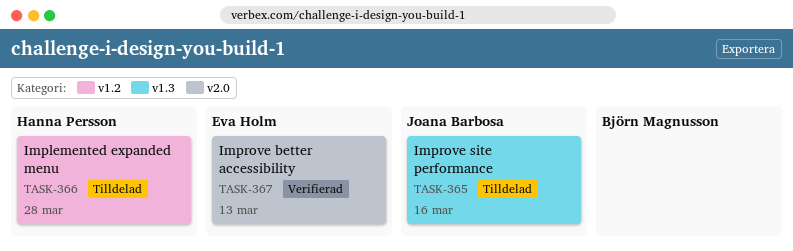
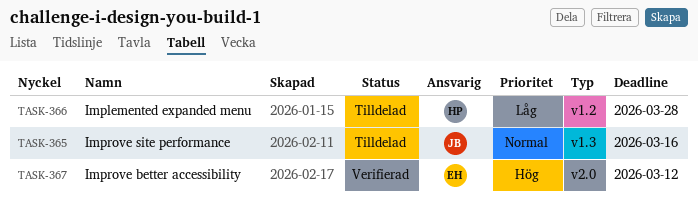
TASK-367, due: Mar 13 -> Mar 12

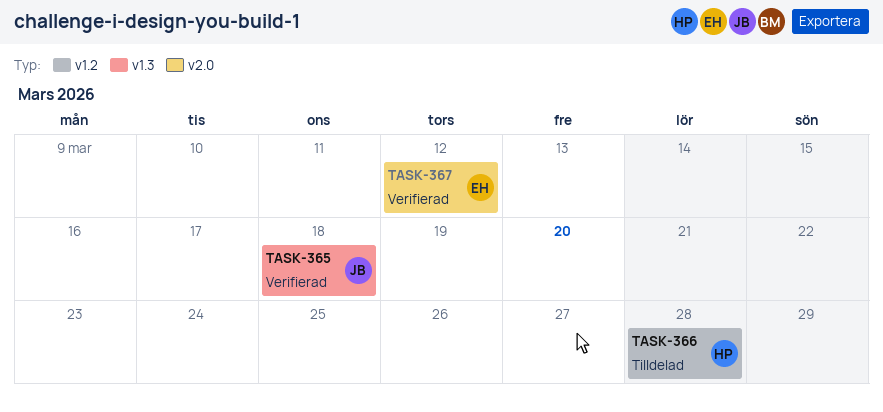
TASK-365, status: Tilldelad -> Verifierad
TASK-365, due: Mar 16 -> Mar 18

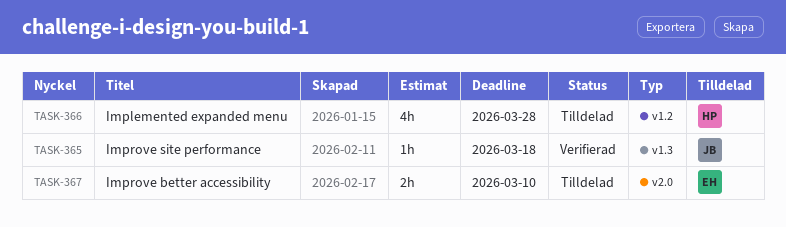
TASK-367, status: Verifierad -> Tilldelad
TASK-367, due: Mar 12 -> Mar 10

